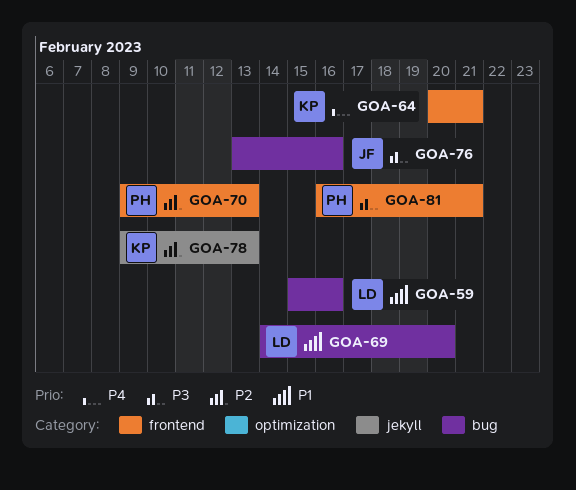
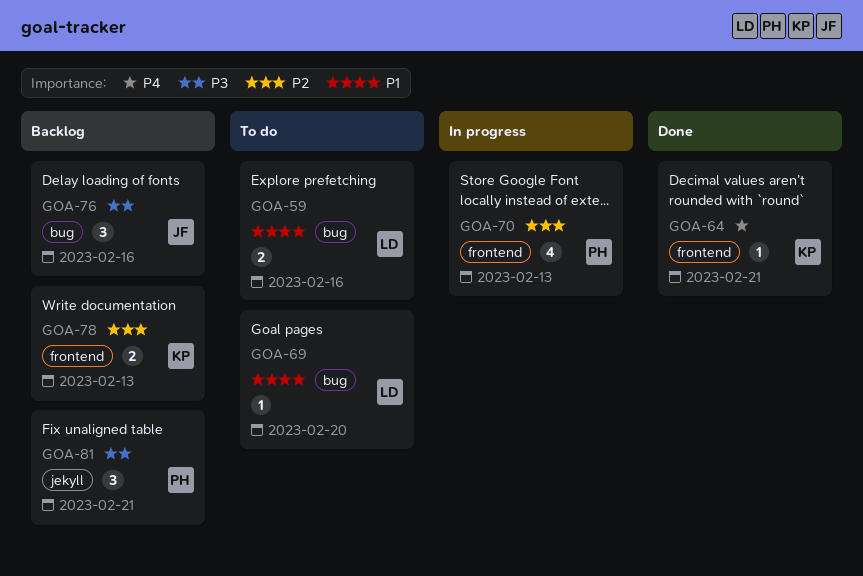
GOA-78, label: jekyll -> frontend
GOA-81, label: frontend -> jekyll

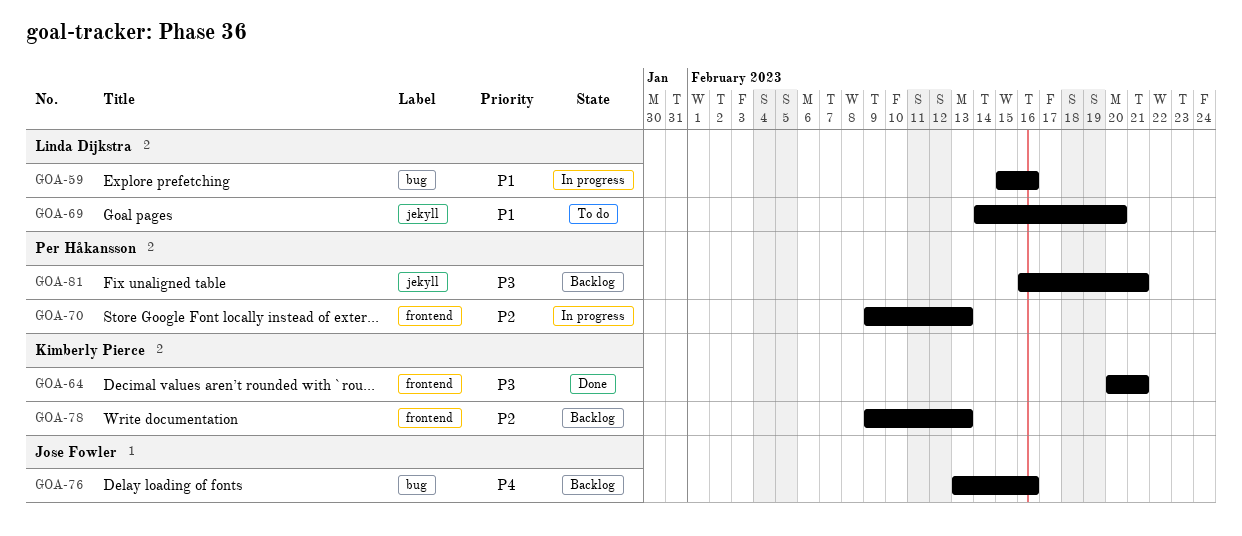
GOA-59, status: To do -> In progress
GOA-64, priority: P4 -> P3
GOA-69, label: bug -> jekyll
GOA-76, priority: P3 -> P4

